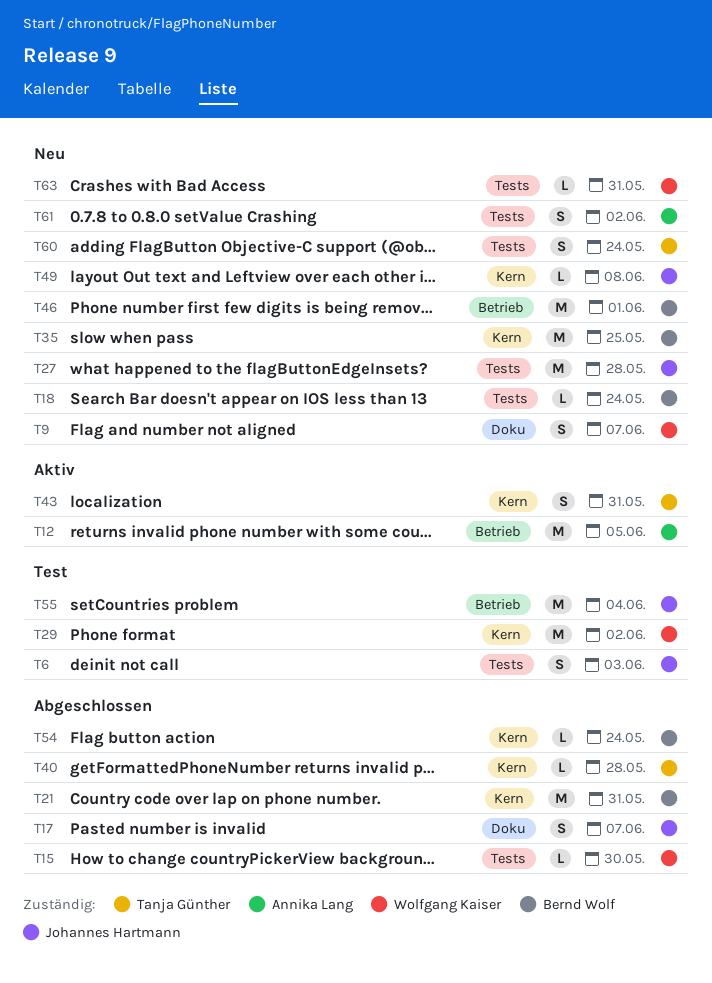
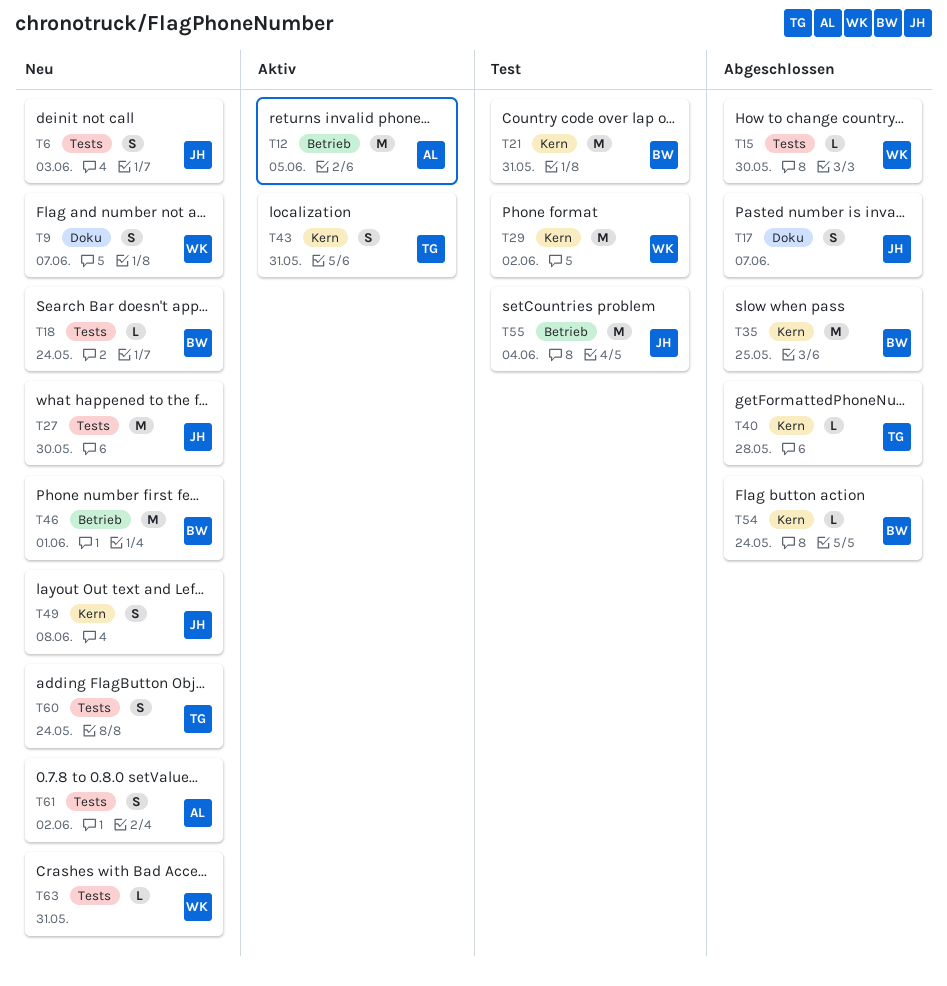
T6, status: Test -> Neu
T21, status: Abgeschlossen -> Test
T27, due: May 28 -> May 30
T35, status: Neu -> Abgeschlossen
T49, estimate: L -> S

